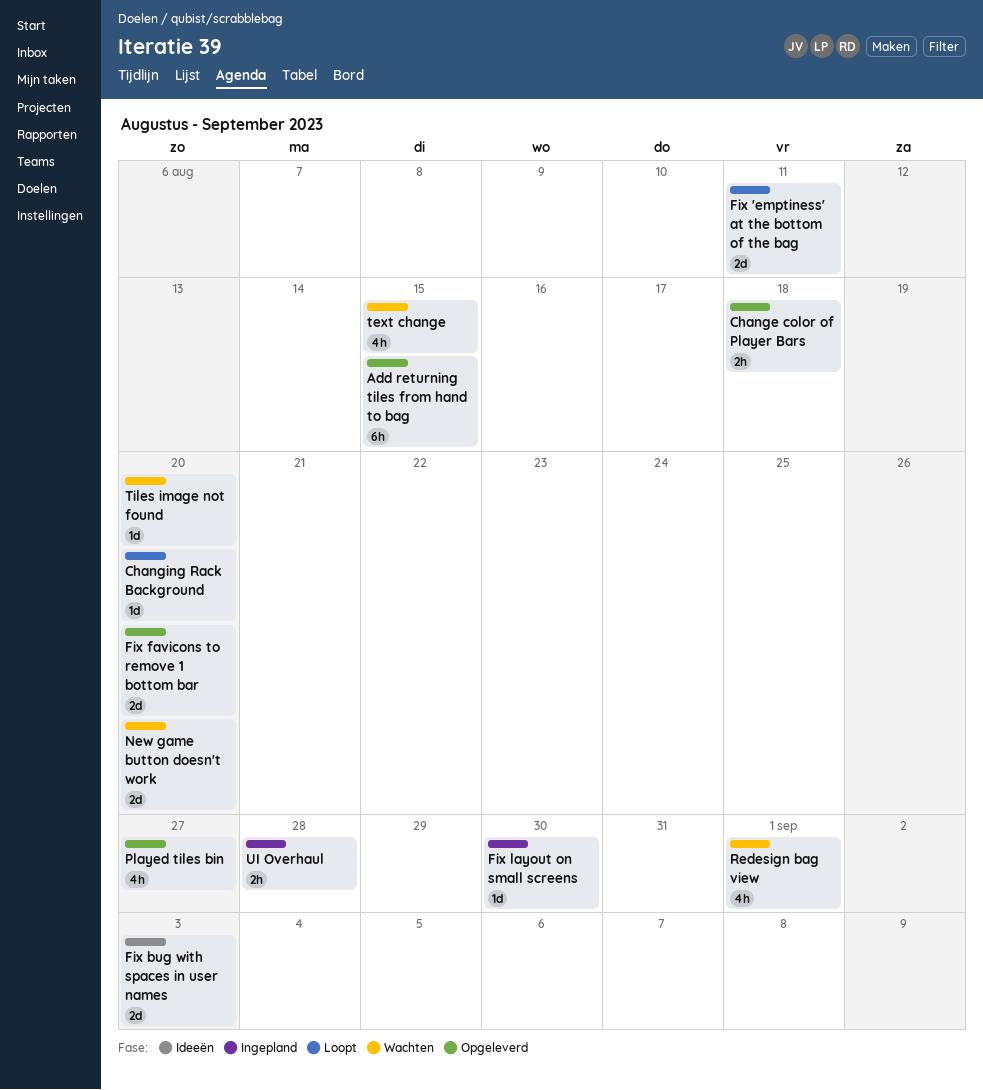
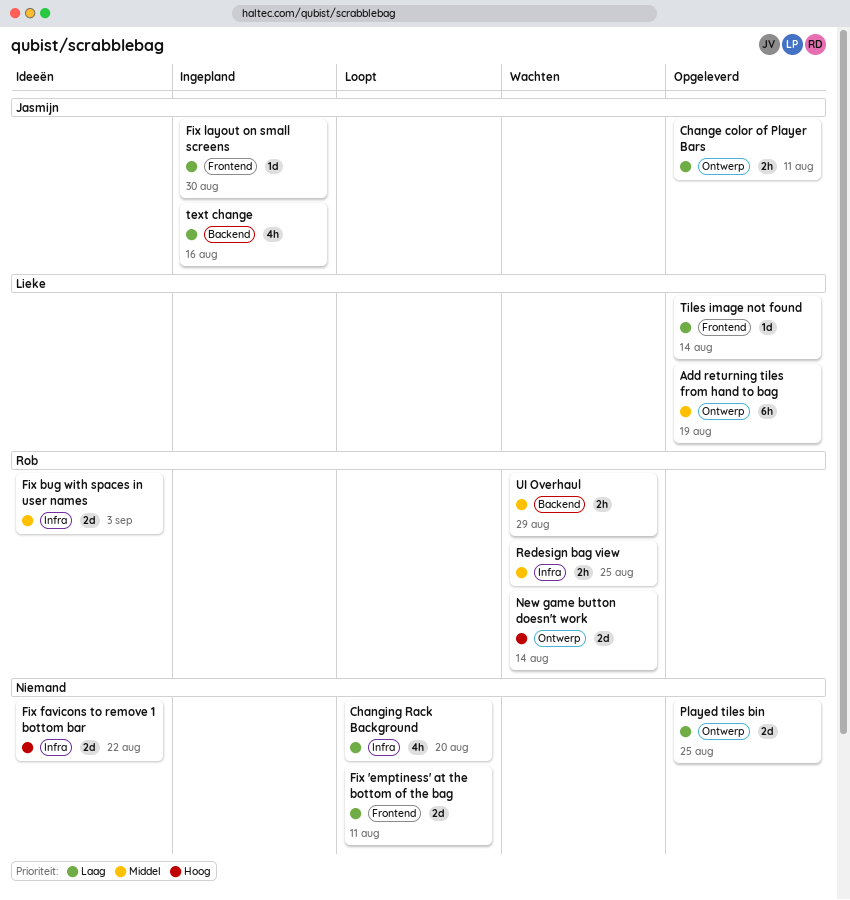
Add returning tiles from hand to bag, due: Aug 15 -> Aug 19
Change color of Player Bars, due: Aug 18 -> Aug 11
Changing Rack Background, estimate: 1d -> 4h
Fix favicons to remove 1 bottom bar, status: Opgeleverd -> Ideeën
Fix favicons to remove 1 bottom bar, due: Aug 20 -> Aug 22
New game button doesn't work, due: Aug 20 -> Aug 14
Played tiles bin, estimate: 4h -> 2d
Played tiles bin, due: Aug 27 -> Aug 25
Redesign bag view, estimate: 4h -> 2h
Redesign bag view, due: Sep 1 -> Aug 25
text change, status: Wachten -> Ingepland
text change, due: Aug 15 -> Aug 16
Tiles image not found, status: Wachten -> Opgeleverd
Tiles image not found, due: Aug 20 -> Aug 14
UI Overhaul, status: Ingepland -> Wachten
UI Overhaul, due: Aug 28 -> Aug 29

